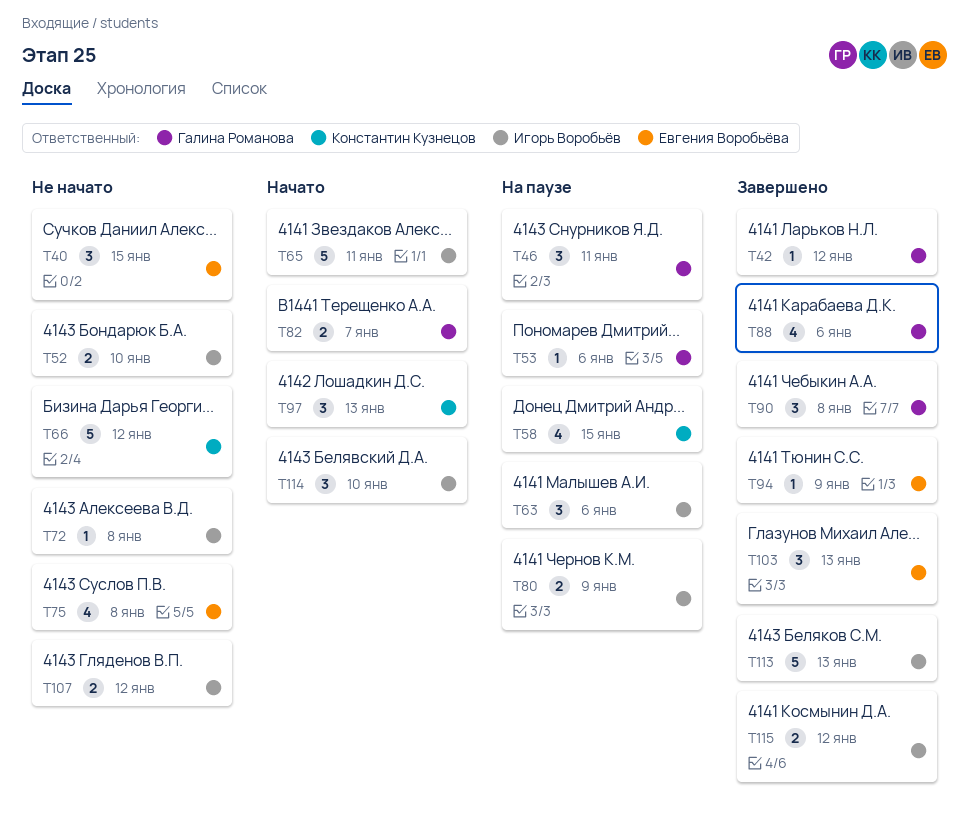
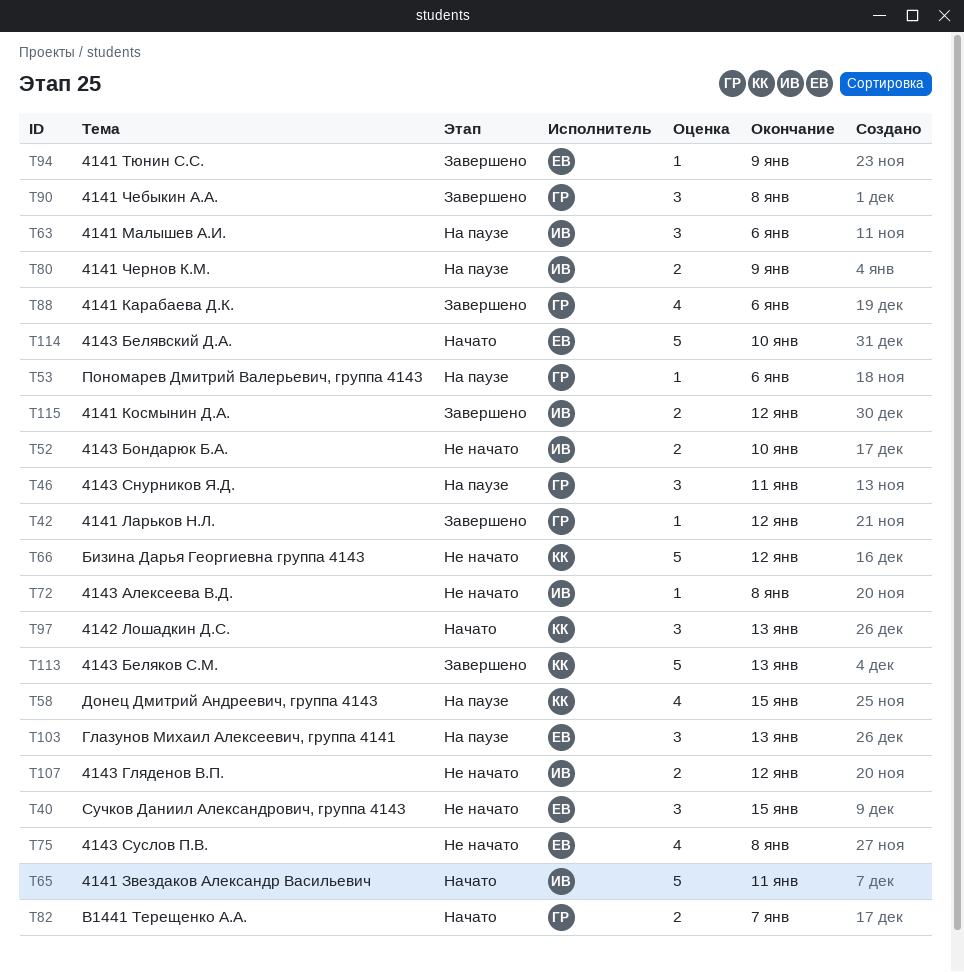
T103, status: Завершено -> На паузе
T113, owner: Игорь Воробьёв -> Константин Кузнецов
T114, owner: Игорь Воробьёв -> Евгения Воробьёва
T114, estimate: 3 -> 5

